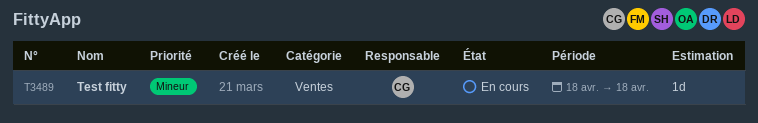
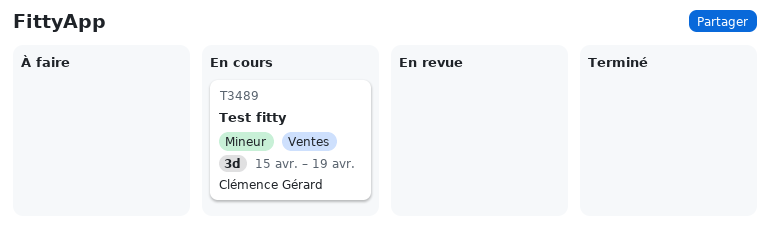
T3489, estimate: 1d -> 3d
T3489, start: Apr 18 -> Apr 15
T3489, due: Apr 18 -> Apr 19

